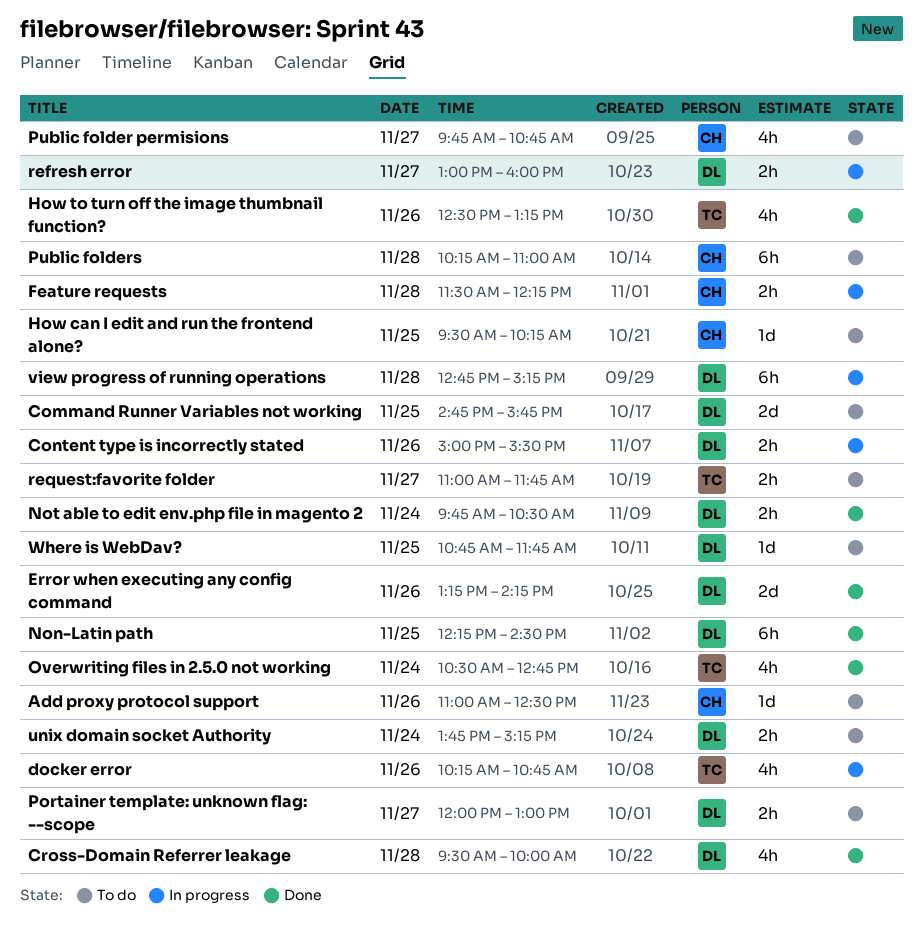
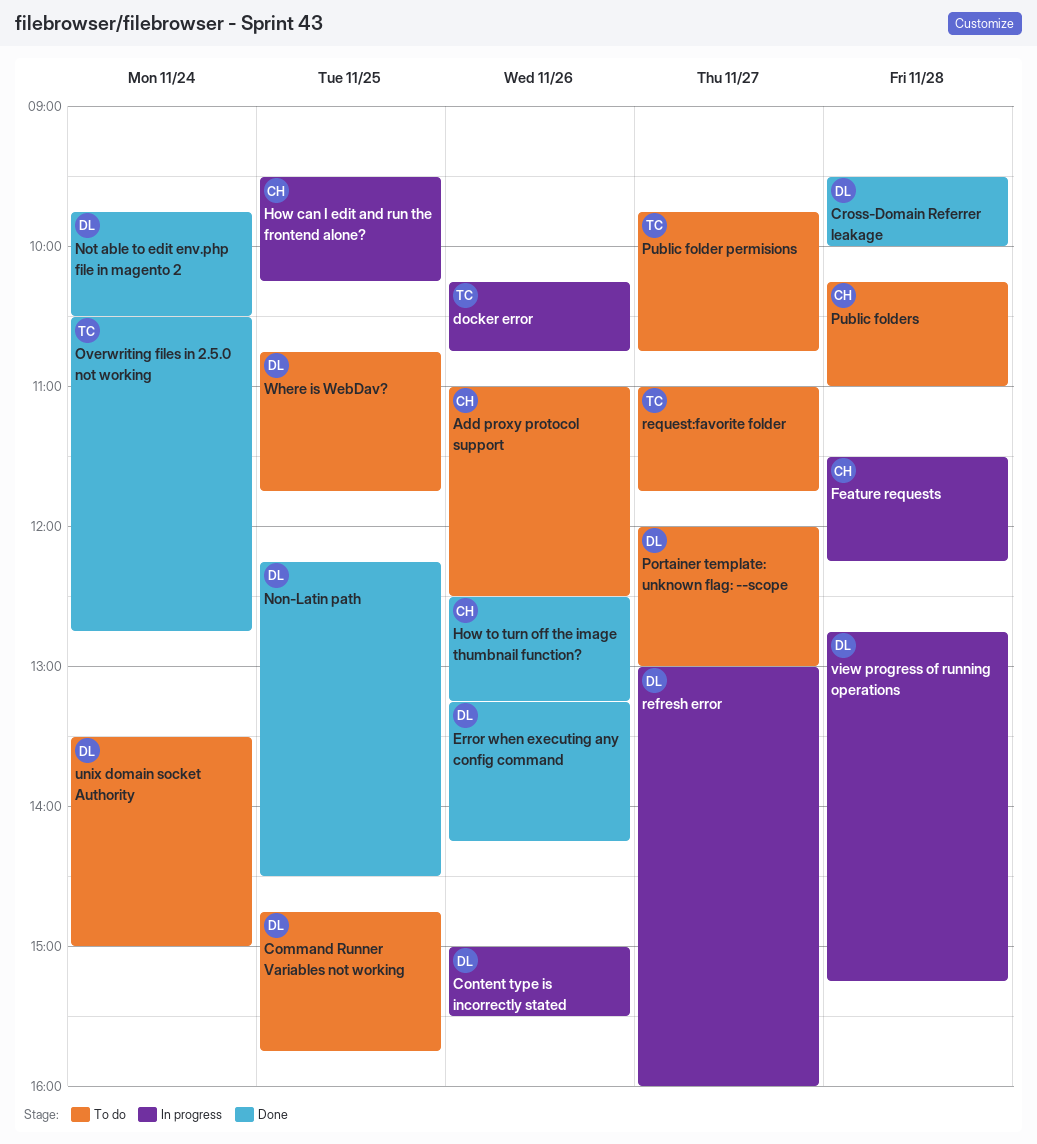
How can I edit and run the frontend alone?, status: To do -> In progress
How to turn off the image thumbnail function?, owner: TC -> CH
Public folder permisions, owner: CH -> TC
unix domain socket Authority, begins: 13:45 -> 13:30
unix domain socket Authority, ends: 15:15 -> 15:00

